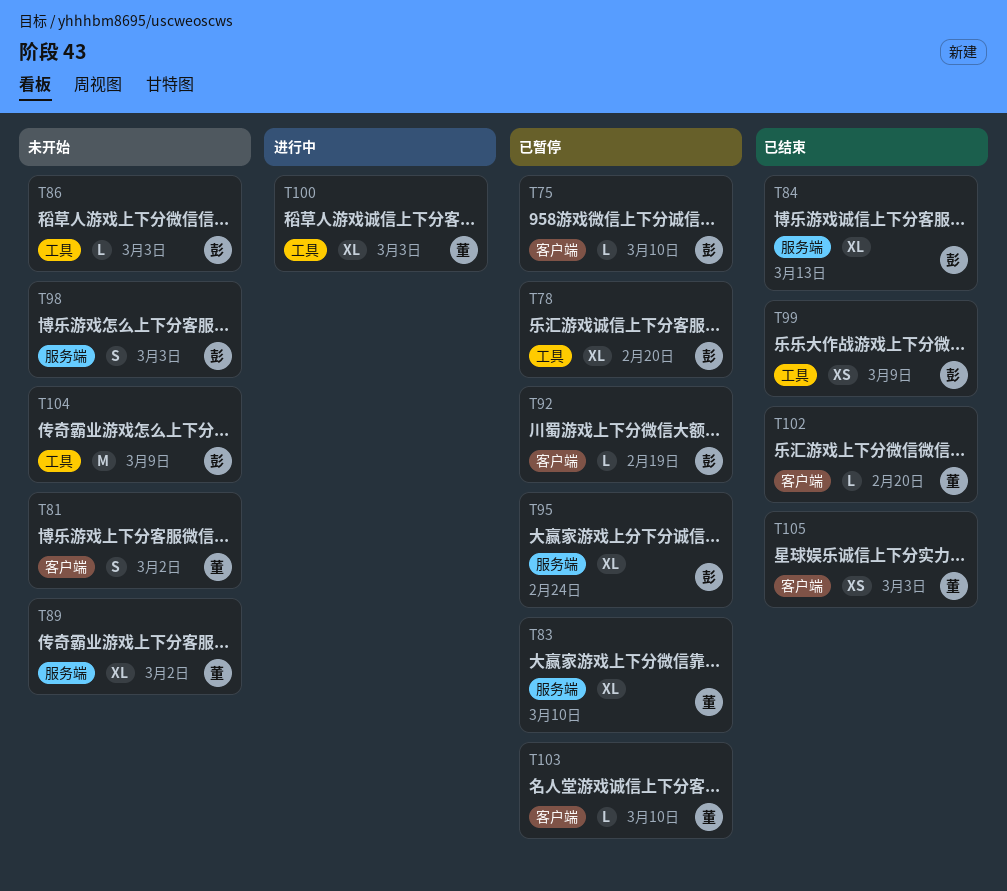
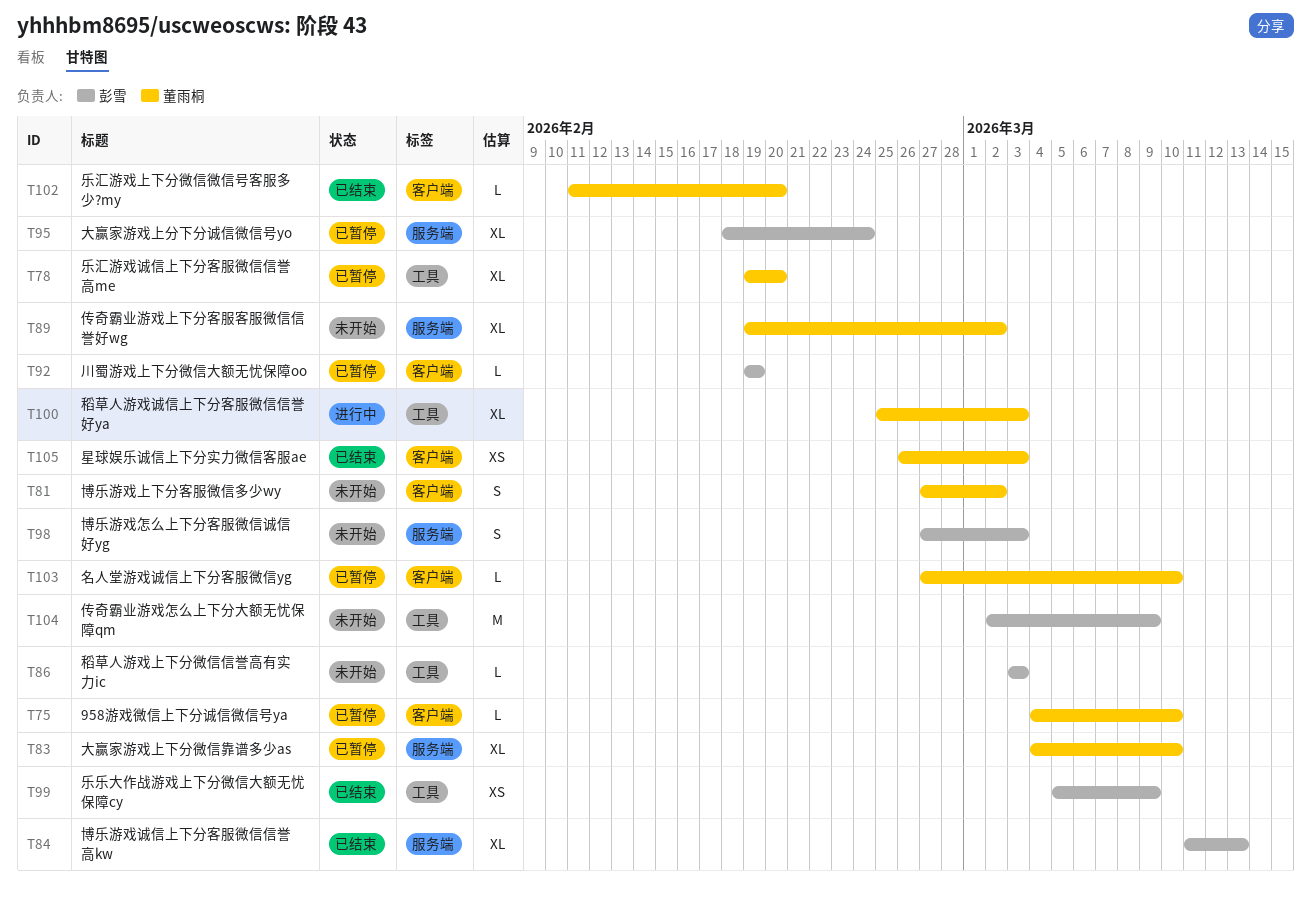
T75, owner: 彭雪 -> 董雨桐
T78, owner: 彭雪 -> 董雨桐

